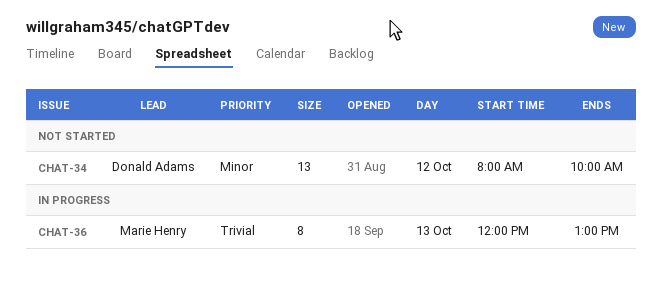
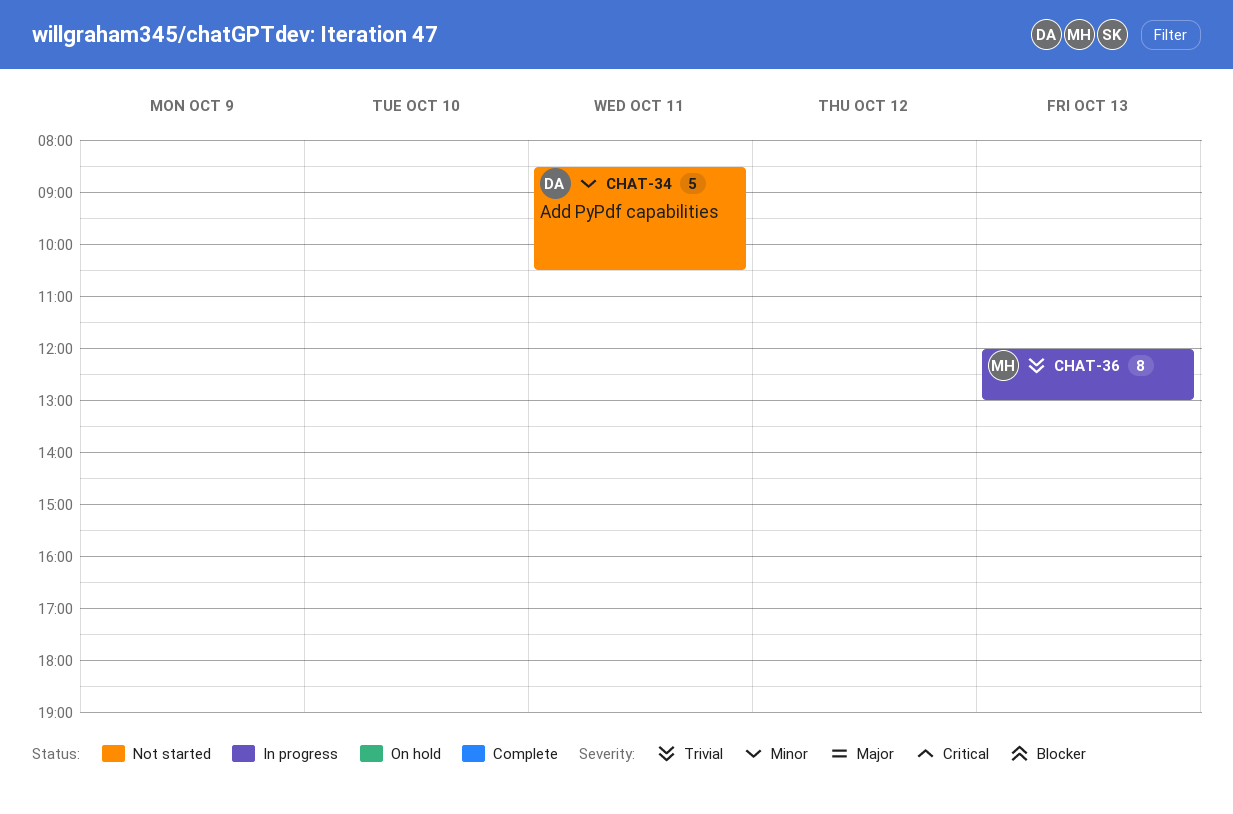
CHAT-34, estimate: 13 -> 5
CHAT-34, day: Oct 12 -> Oct 11
CHAT-34, begins: 08:00 -> 08:30
CHAT-34, ends: 10:00 -> 10:30

